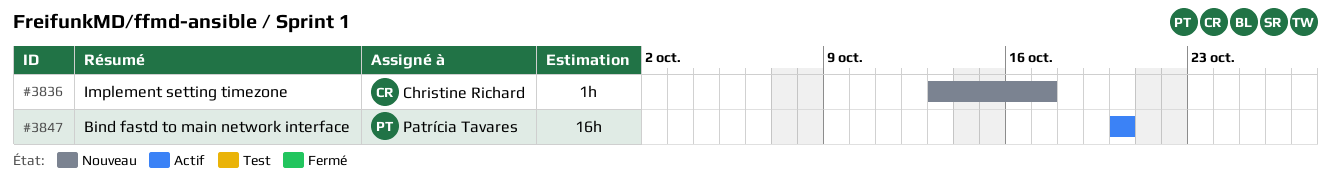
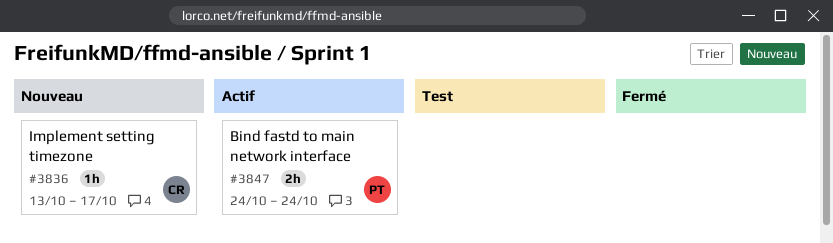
#3847, estimate: 16h -> 2h
#3847, start: Oct 20 -> Oct 24
#3847, due: Oct 20 -> Oct 24

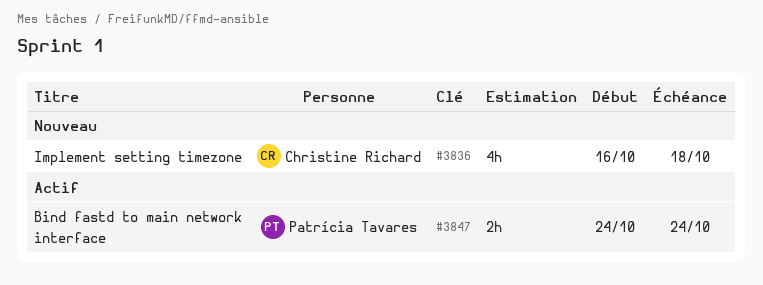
#3836, estimate: 1h -> 4h
#3836, start: Oct 13 -> Oct 16
#3836, due: Oct 17 -> Oct 18

